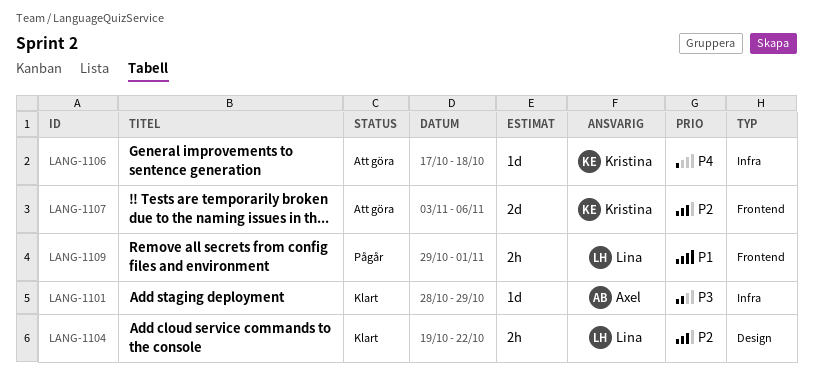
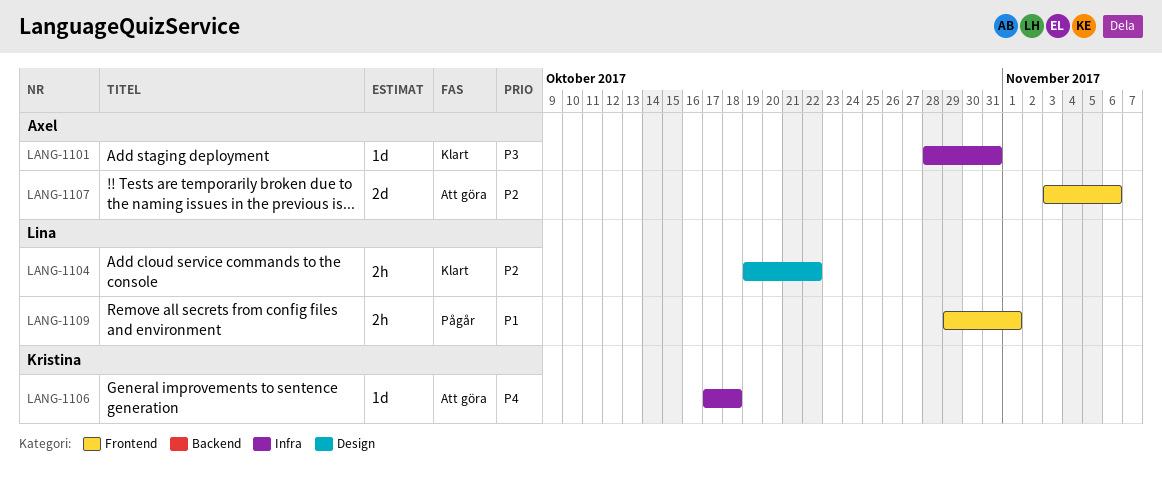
LANG-1101, due: Oct 29 -> Oct 31
LANG-1107, owner: Kristina -> Axel

